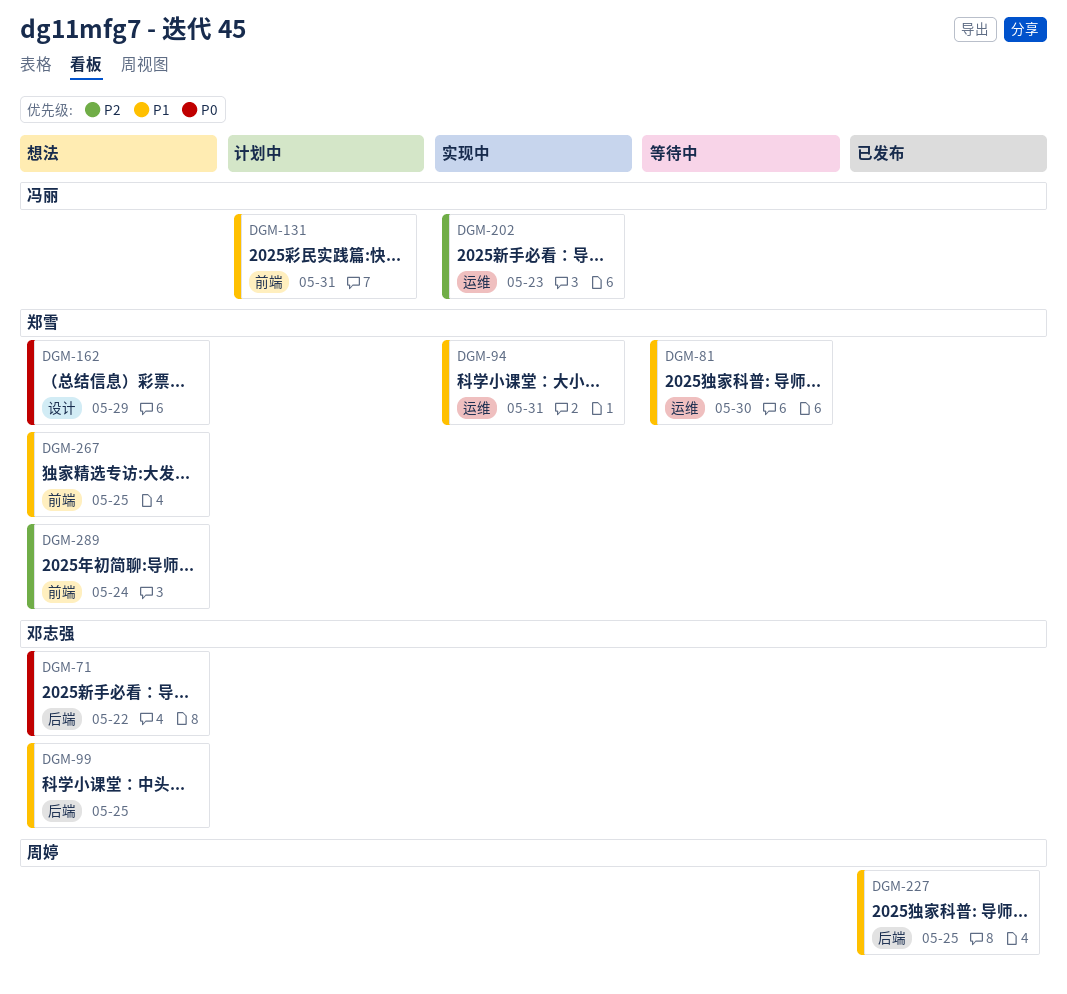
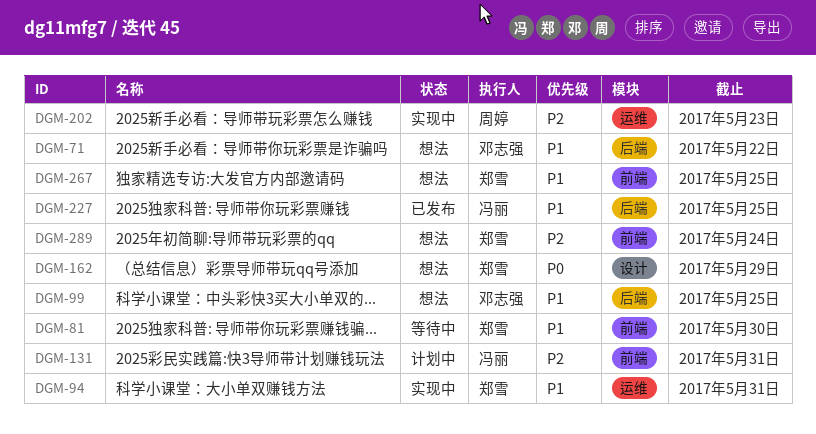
DGM-71, priority: P0 -> P1
DGM-81, label: 运维 -> 前端
DGM-131, priority: P1 -> P2
DGM-202, owner: 冯丽 -> 周婷
DGM-227, owner: 周婷 -> 冯丽

